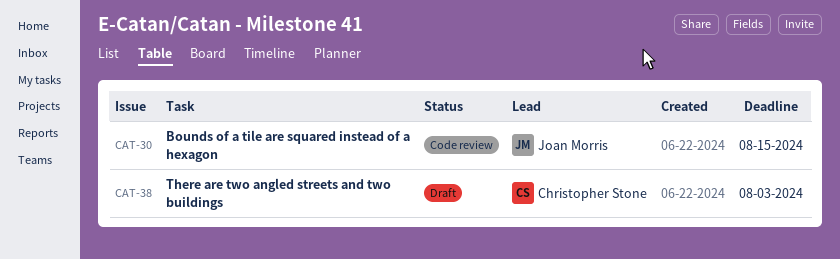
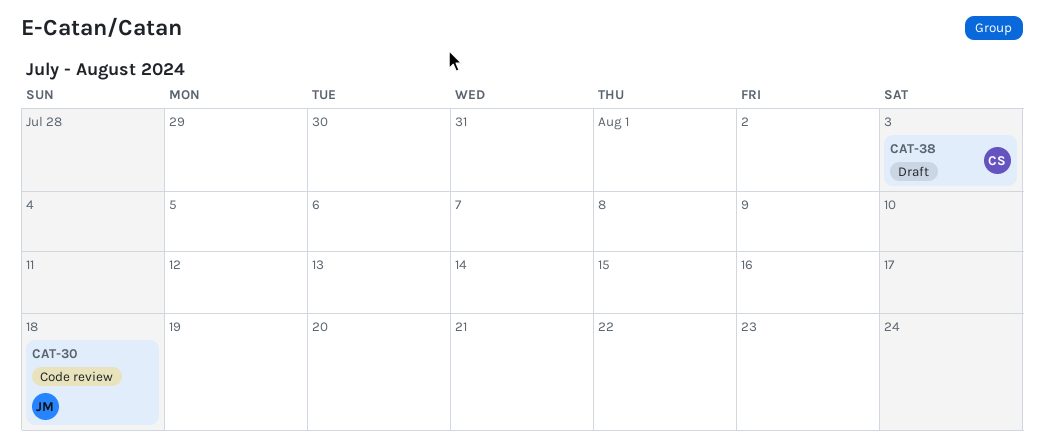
CAT-30, due: Aug 15 -> Aug 18

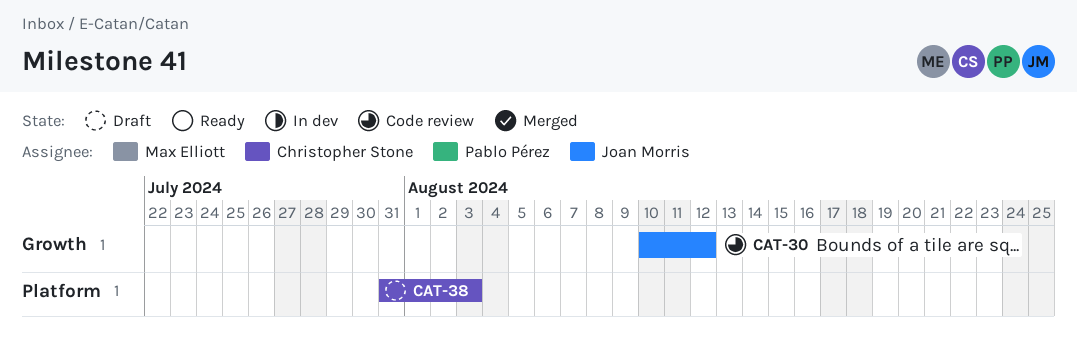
CAT-30, due: Aug 18 -> Aug 12

